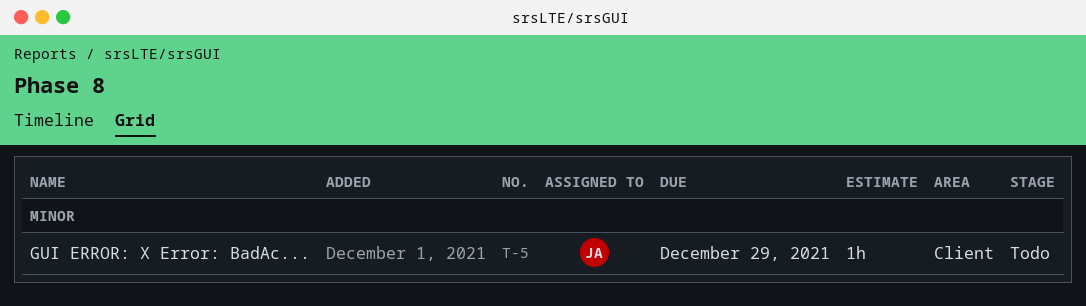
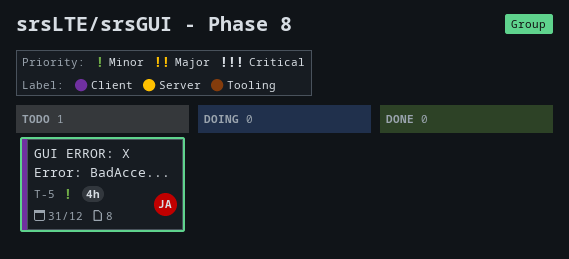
T-5, estimate: 1h -> 4h
T-5, due: Dec 29 -> Dec 31

